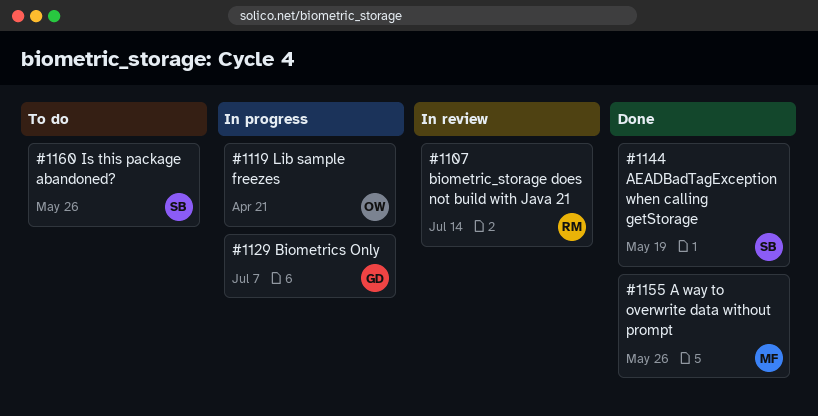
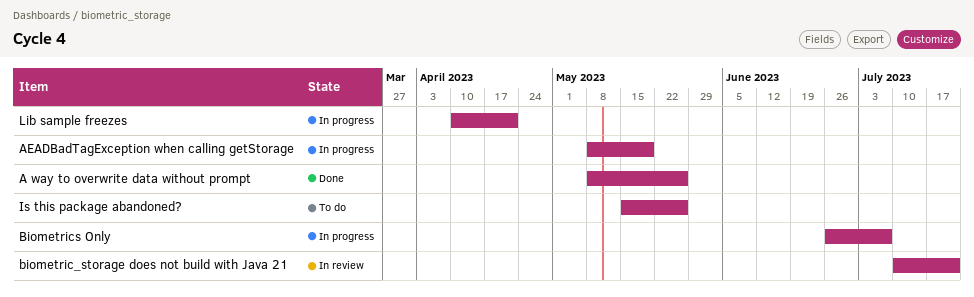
AEADBadTagException when calling getStorage, status: Done -> In progress
biometric_storage does not build with Java 21, due: Jul 14 -> Jul 21

